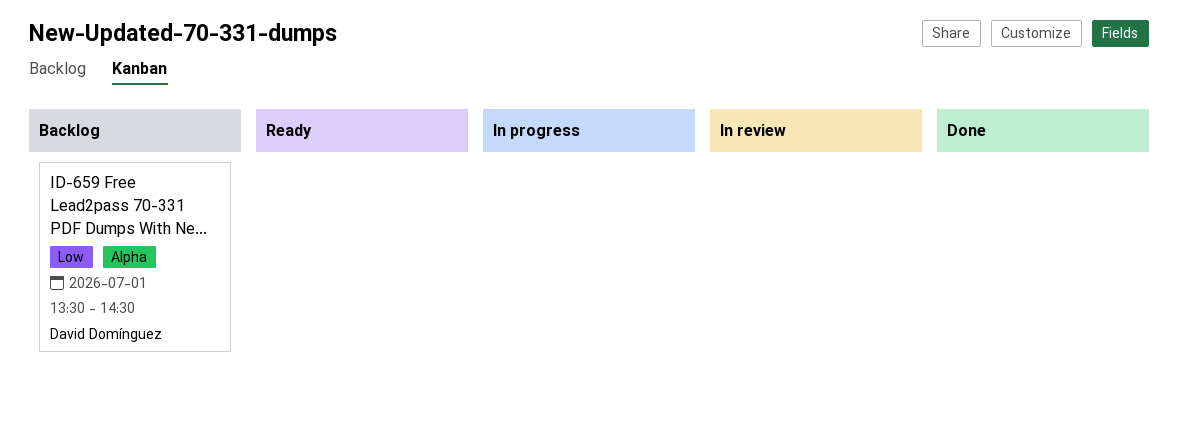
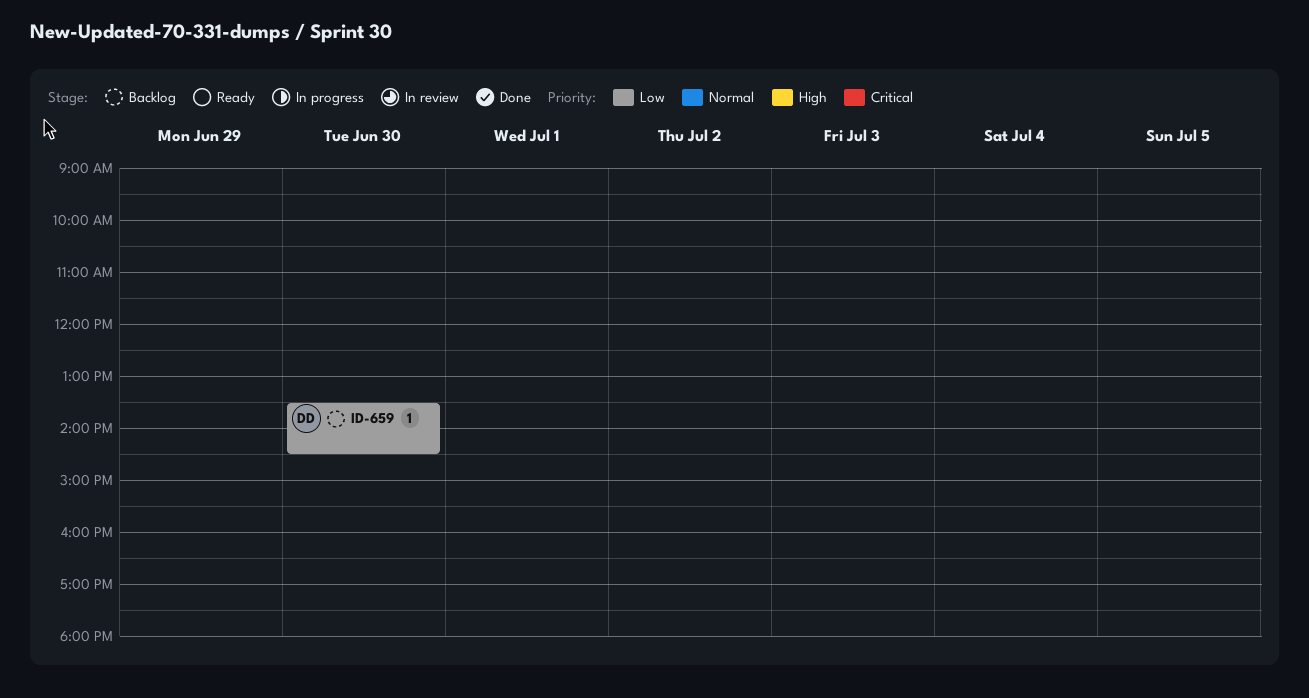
ID-659, day: Jul 1 -> Jun 30

